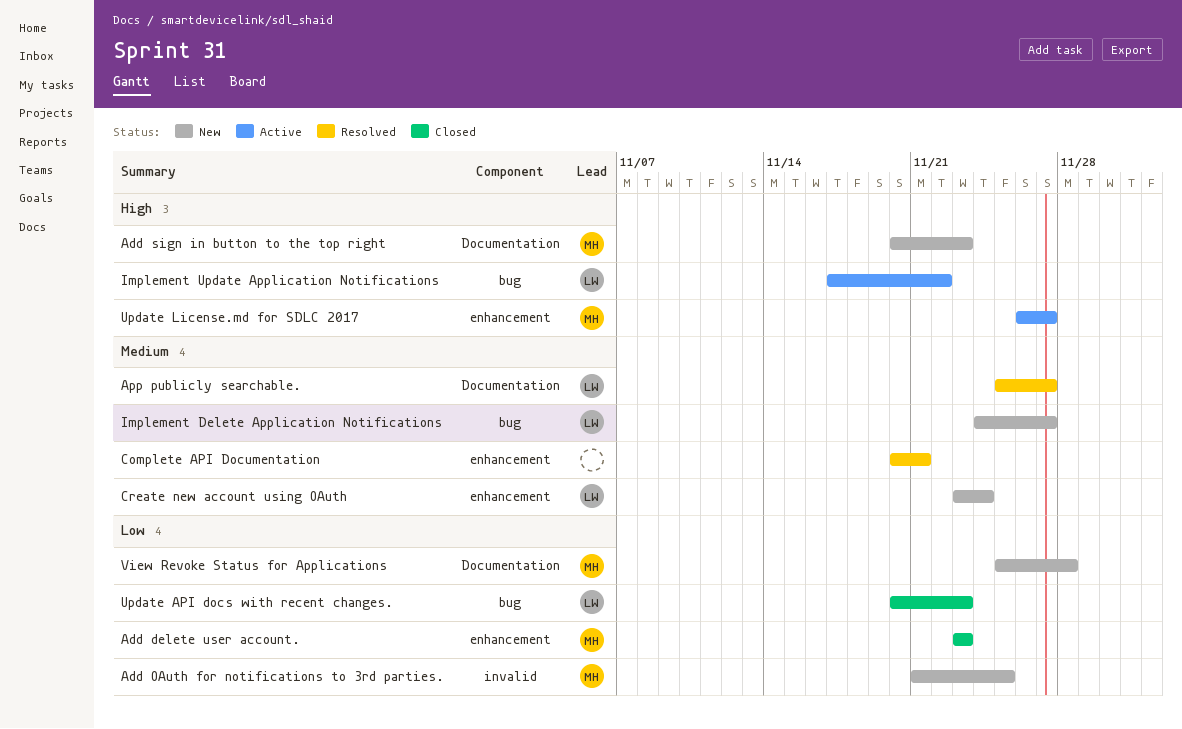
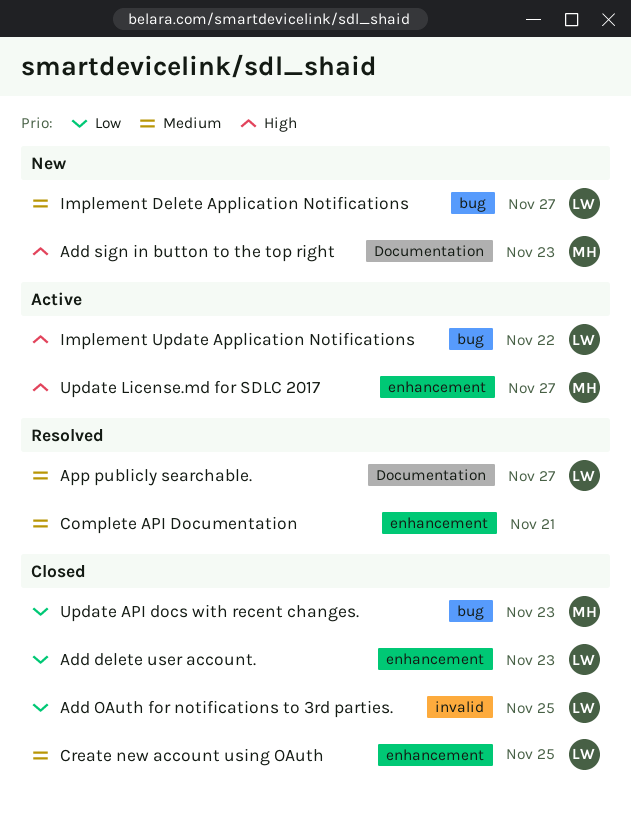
Add delete user account., owner: MH -> LW
Add OAuth for notifications to 3rd parties., status: New -> Closed
Add OAuth for notifications to 3rd parties., owner: MH -> LW
Create new account using OAuth, status: New -> Closed
Create new account using OAuth, due: Nov 24 -> Nov 25
Update API docs with recent changes., owner: LW -> MH
View Revoke Status for Applications: present -> none

